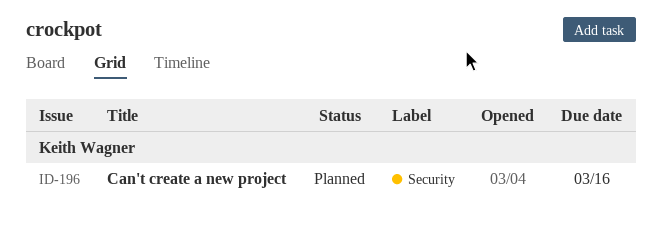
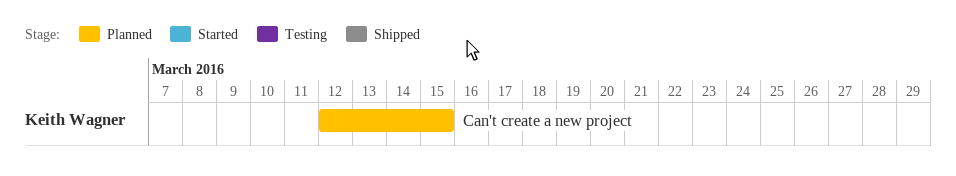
Can't create a new project, due: Mar 16 -> Mar 15

